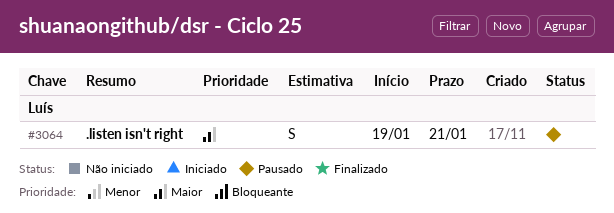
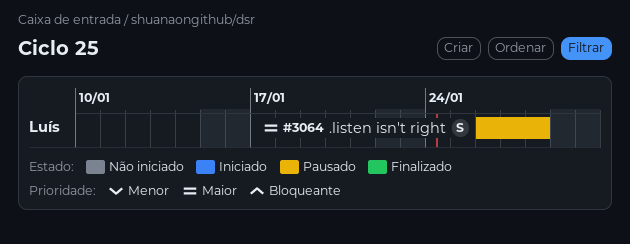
#3064, start: Jan 19 -> Jan 26
#3064, due: Jan 21 -> Jan 28

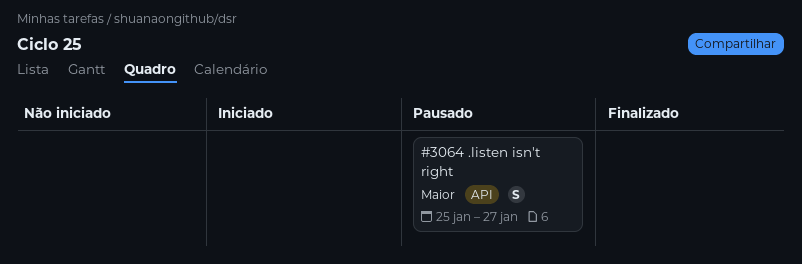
#3064, start: Jan 26 -> Jan 25
#3064, due: Jan 28 -> Jan 27

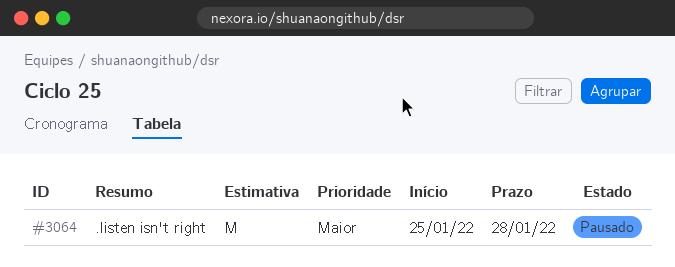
#3064, estimate: S -> M
#3064, due: Jan 27 -> Jan 28

